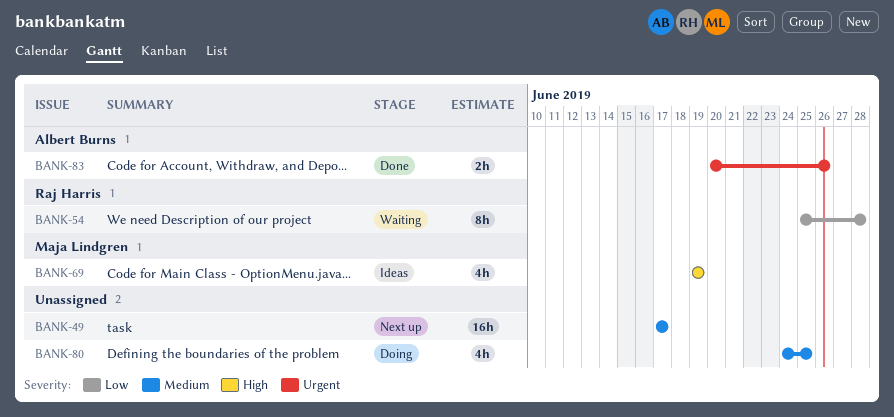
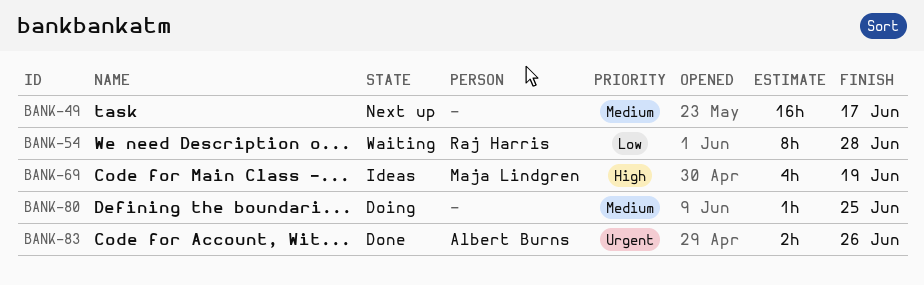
BANK-80, estimate: 4h -> 1h

